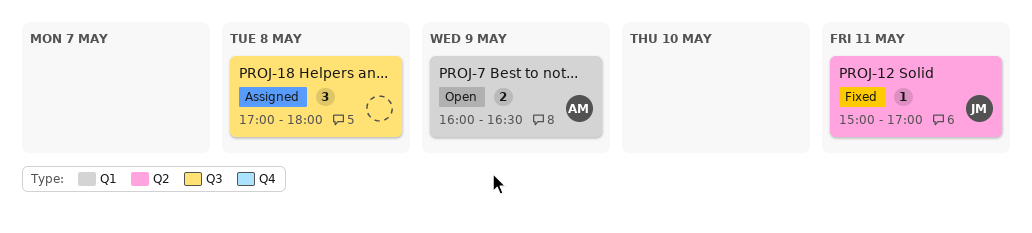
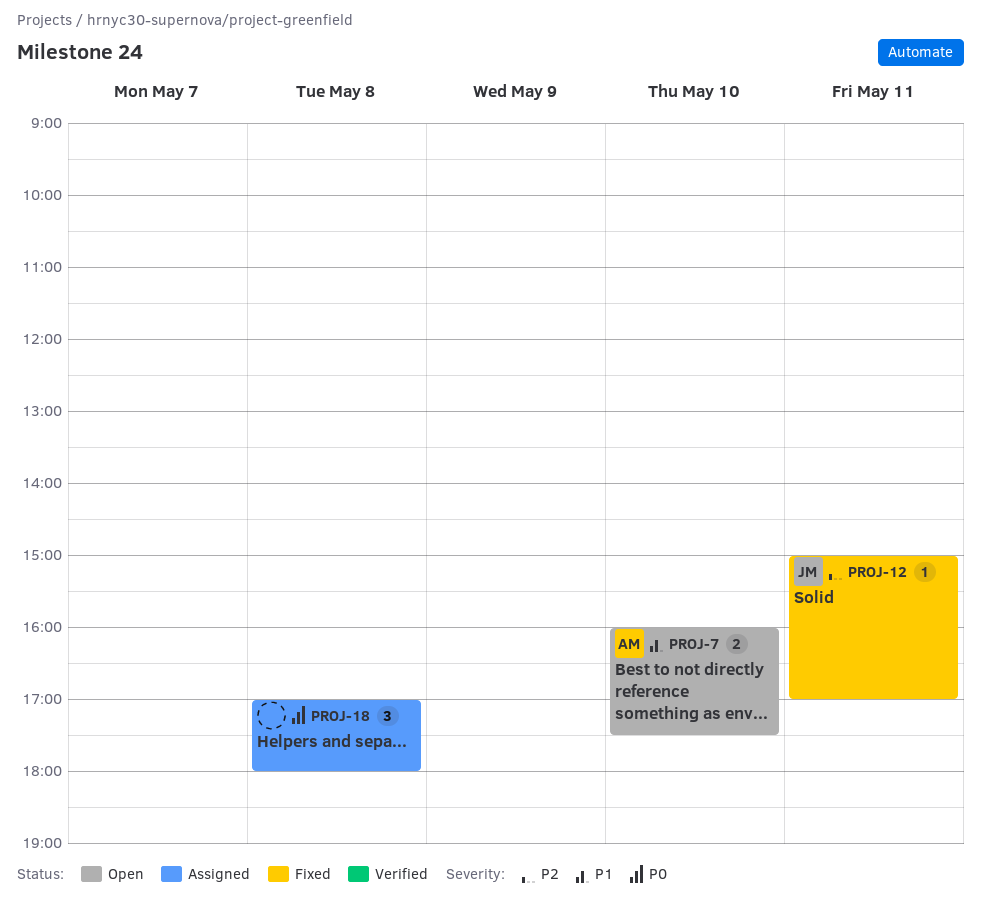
PROJ-7, day: May 9 -> May 10
PROJ-7, ends: 16:30 -> 17:30

